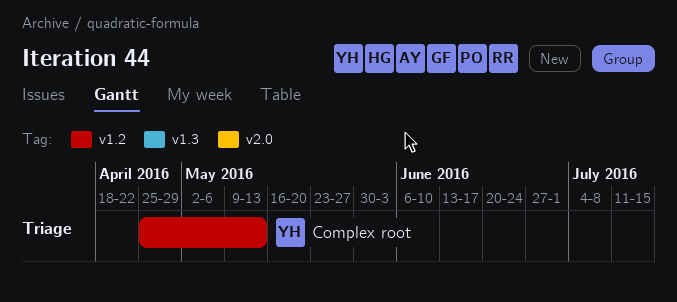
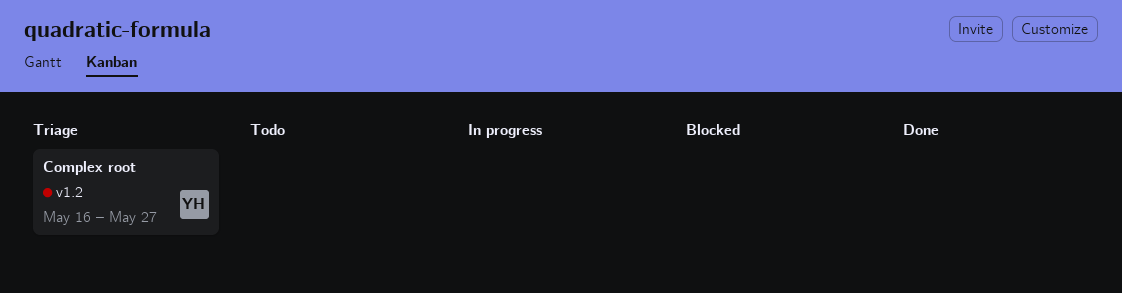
Complex root, start: Apr 25 -> May 16
Complex root, due: May 13 -> May 27

